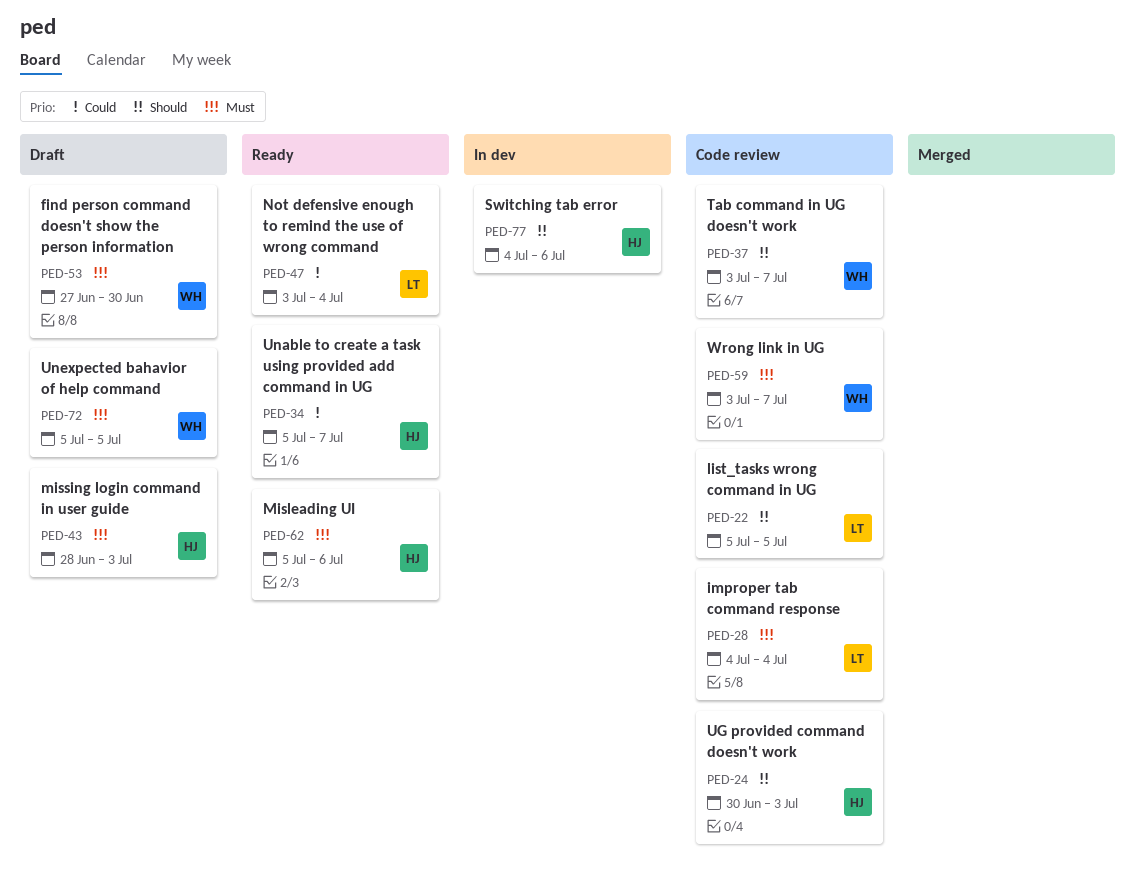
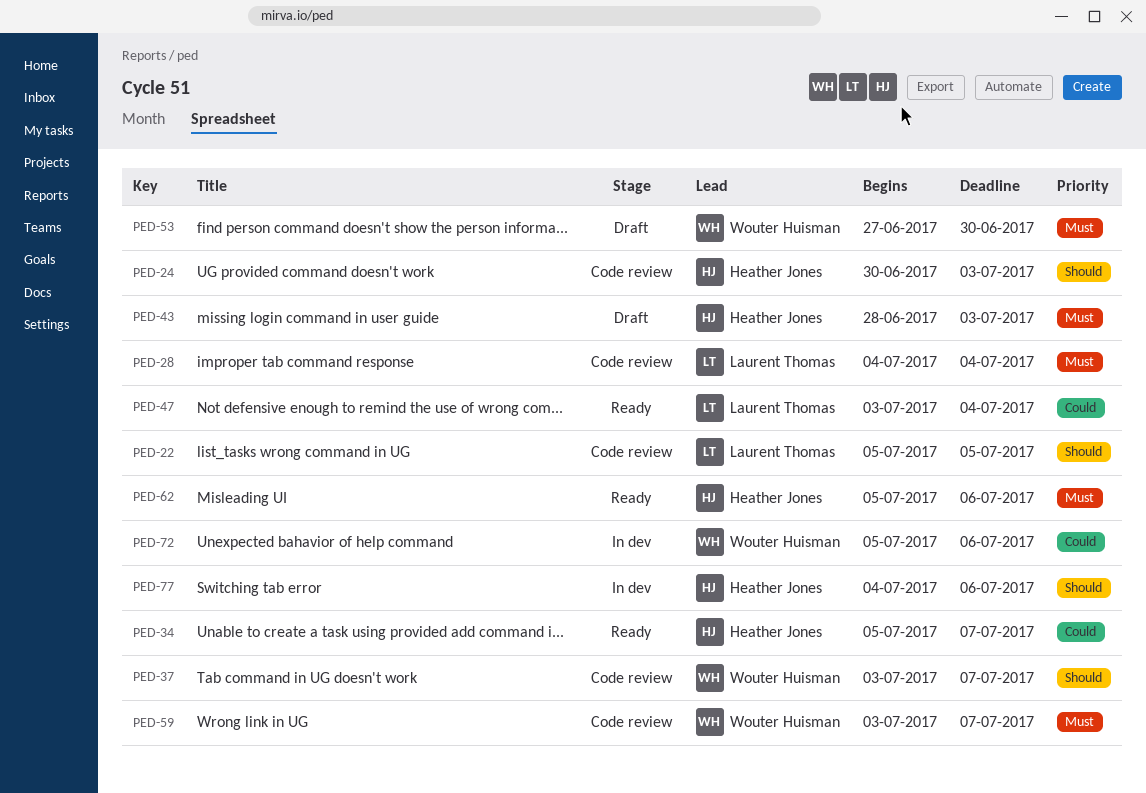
PED-72, status: Draft -> In dev
PED-72, priority: Must -> Could
PED-72, due: Jul 5 -> Jul 6

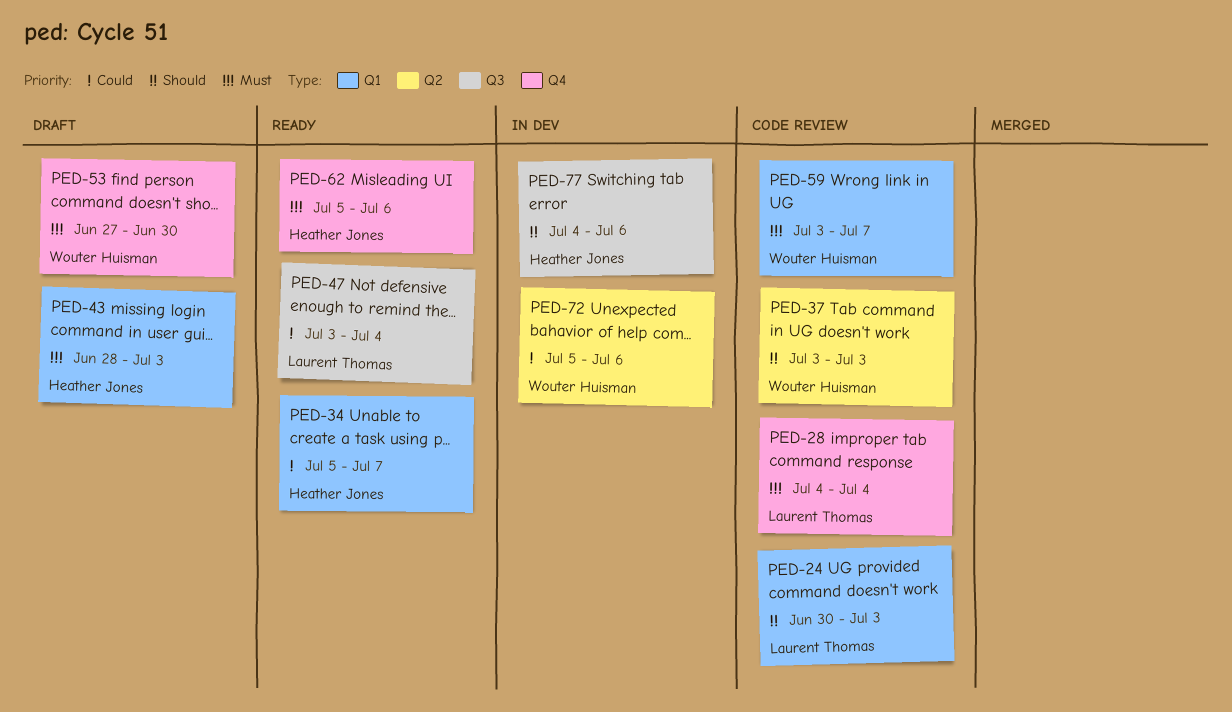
PED-22: present -> none
PED-24, owner: Heather Jones -> Laurent Thomas
PED-37, due: Jul 7 -> Jul 3

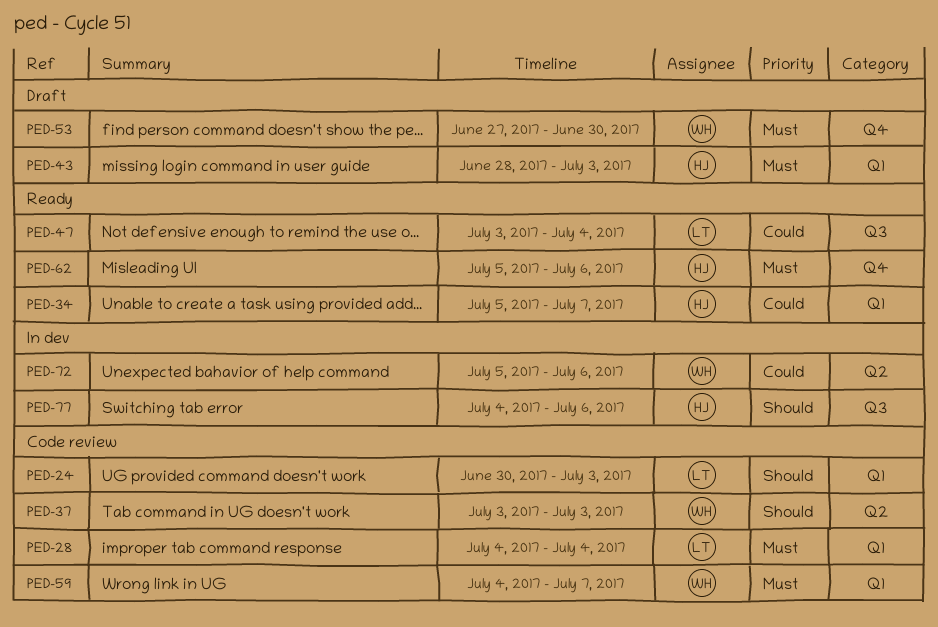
PED-28, label: Q4 -> Q1
PED-59, start: Jul 3 -> Jul 4

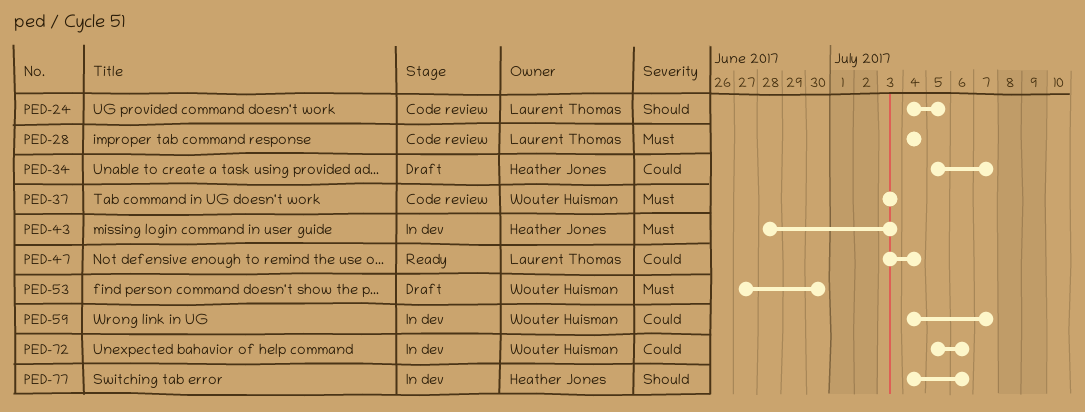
PED-24, start: Jun 30 -> Jul 4
PED-24, due: Jul 3 -> Jul 5
PED-34, status: Ready -> Draft
PED-37, priority: Should -> Must
PED-43, status: Draft -> In dev
PED-59, status: Code review -> In dev
PED-59, priority: Must -> Could
PED-62: present -> none

